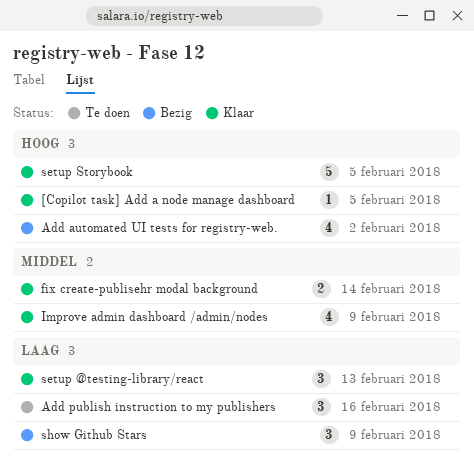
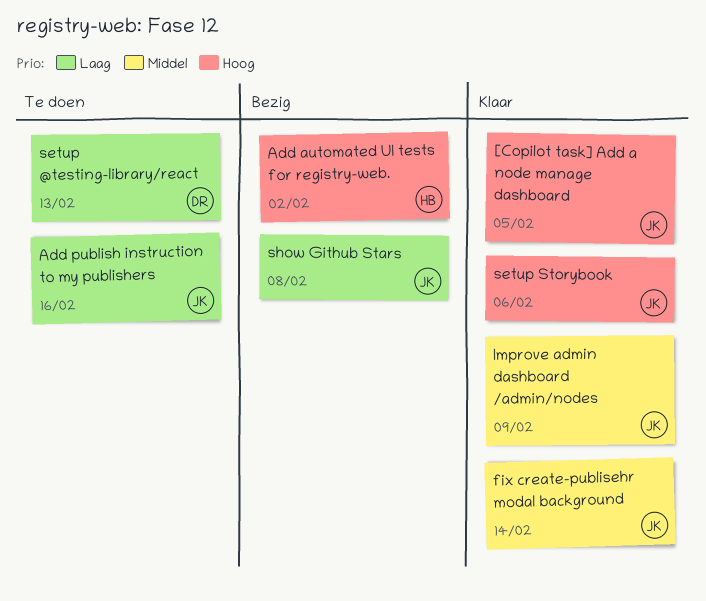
setup @testing-library/react, status: Klaar -> Te doen
setup Storybook, due: Feb 5 -> Feb 6
show Github Stars, due: Feb 9 -> Feb 8

